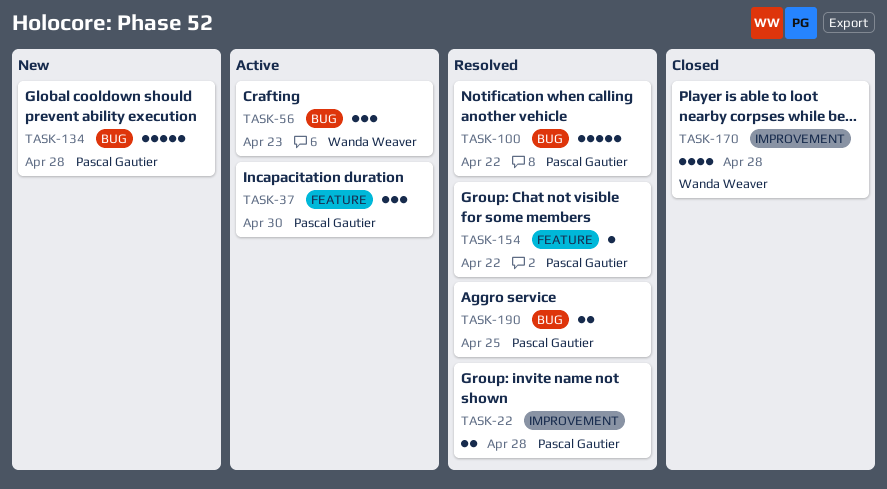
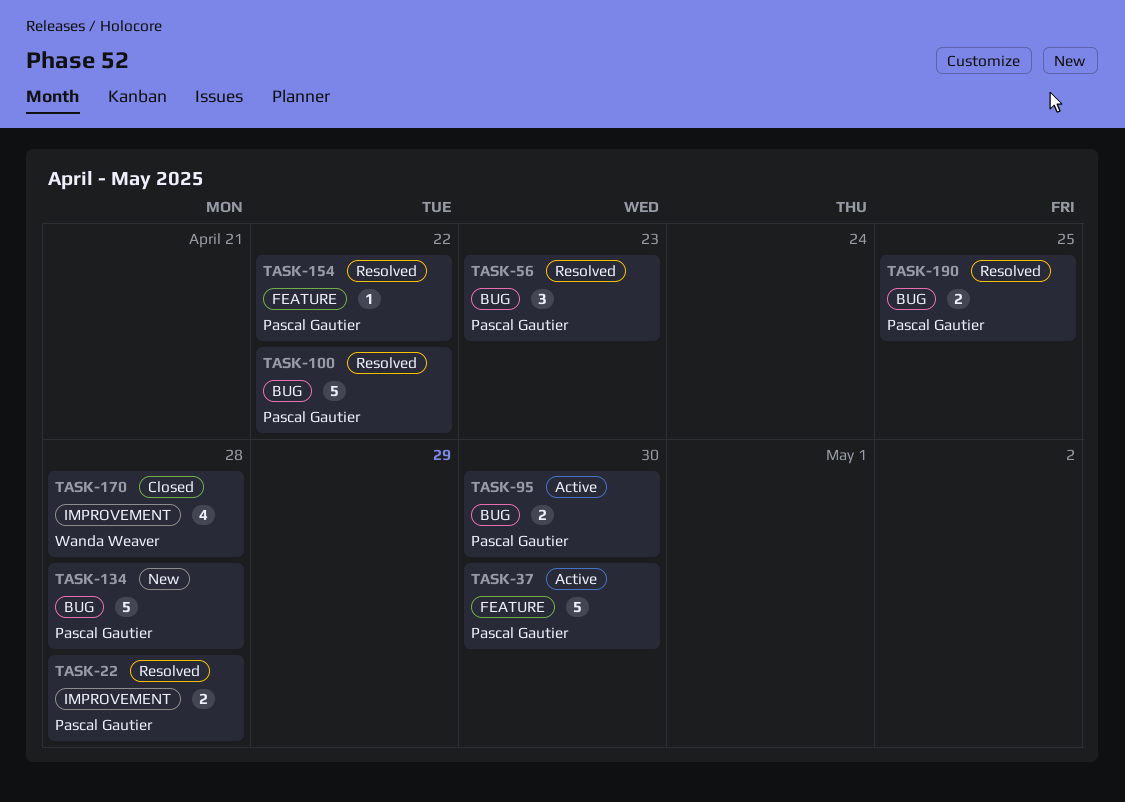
TASK-37, estimate: 3 -> 5
TASK-56, status: Active -> Resolved
TASK-56, owner: Wanda Weaver -> Pascal Gautier
TASK-95: none -> present

